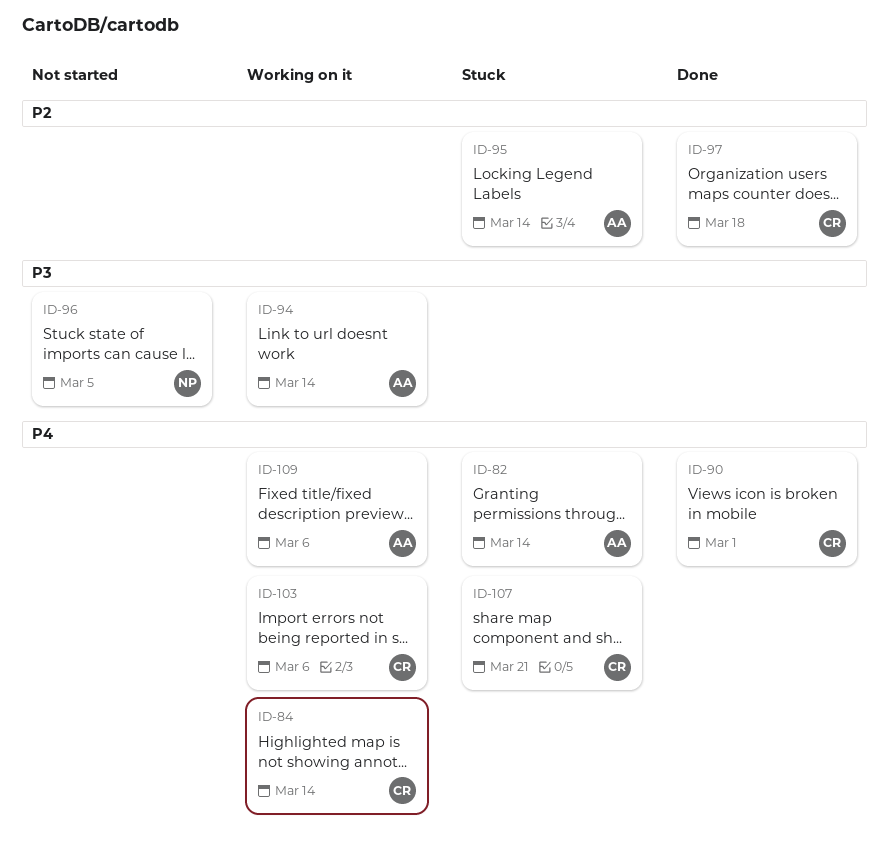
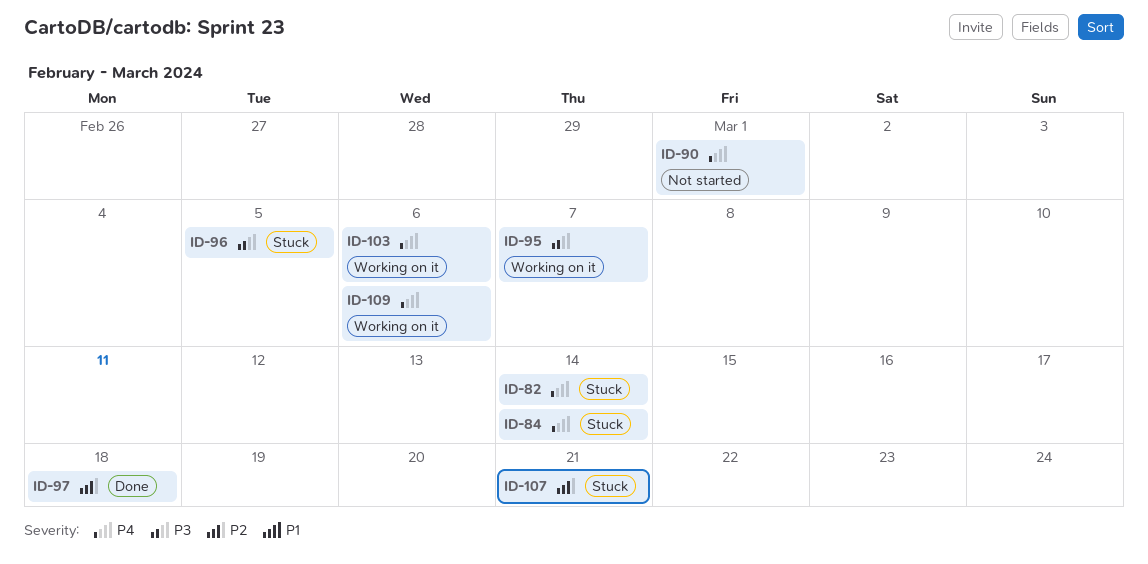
ID-84, status: Working on it -> Stuck
ID-90, status: Done -> Not started
ID-94: present -> none
ID-95, status: Stuck -> Working on it
ID-95, priority: P2 -> P3
ID-95, due: Mar 14 -> Mar 7
ID-96, status: Not started -> Stuck
ID-107, priority: P4 -> P2

